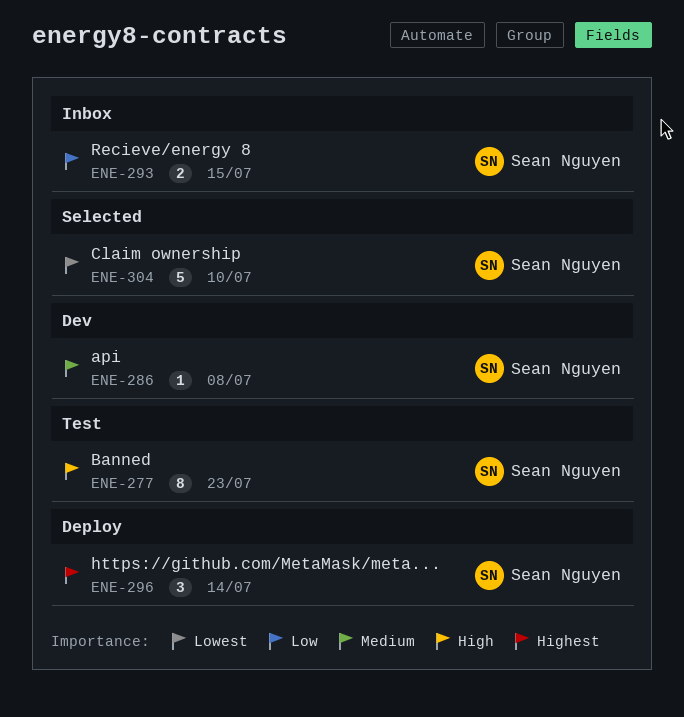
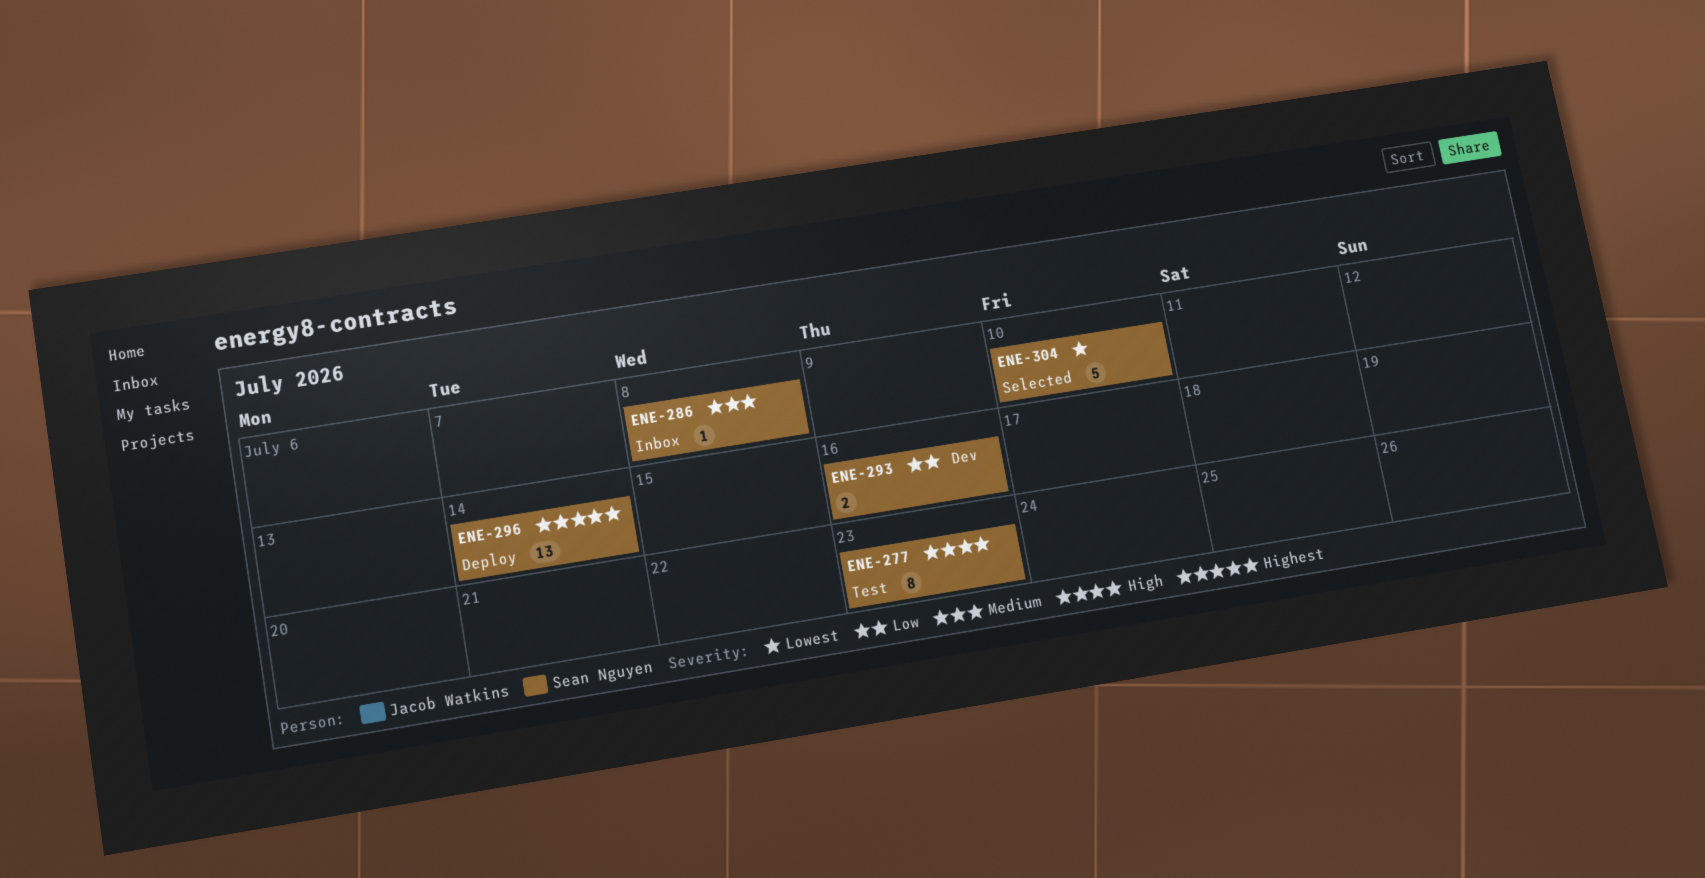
ENE-286, status: Dev -> Inbox
ENE-293, status: Inbox -> Dev
ENE-293, due: Jul 15 -> Jul 16
ENE-296, estimate: 3 -> 13

